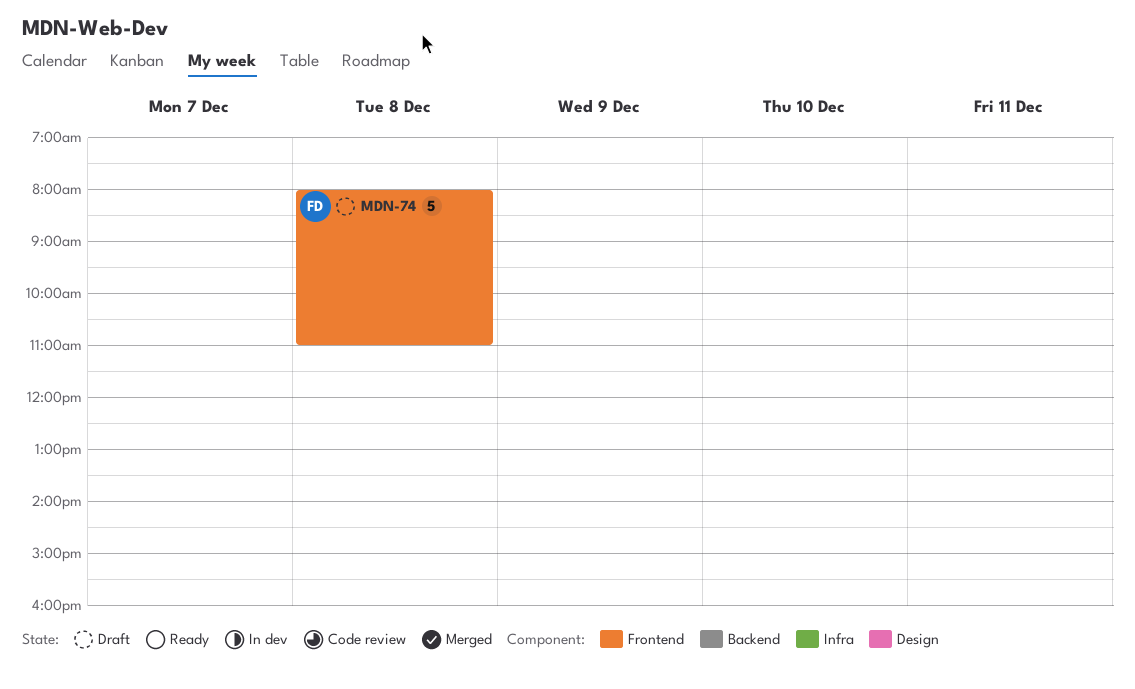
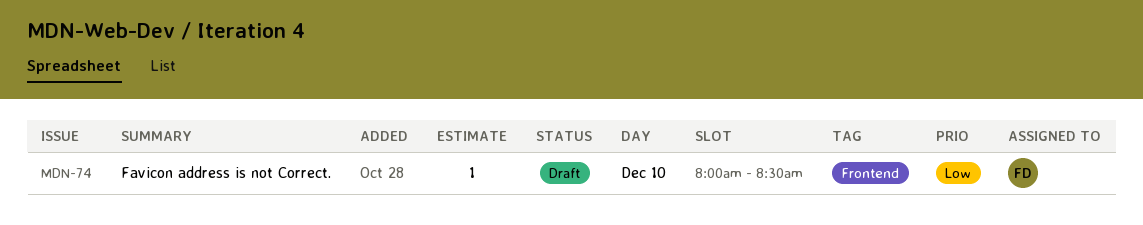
MDN-74, estimate: 5 -> 1
MDN-74, day: Dec 8 -> Dec 10
MDN-74, ends: 11:00 -> 08:30

